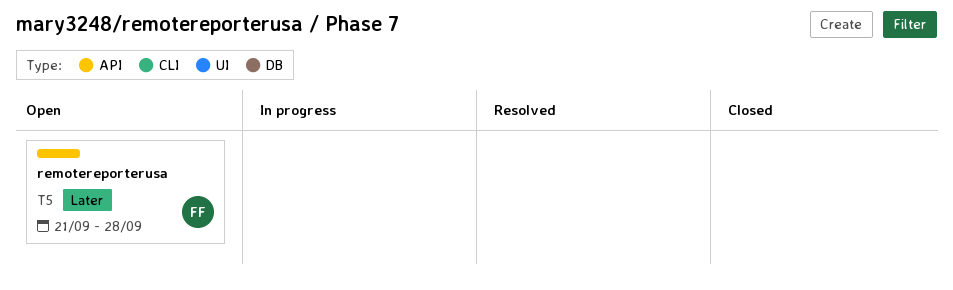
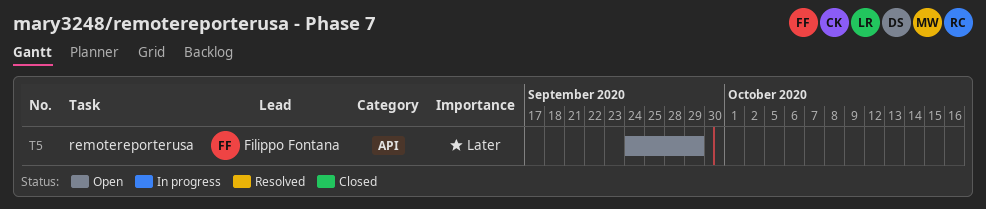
T5, start: Sep 21 -> Sep 24
T5, due: Sep 28 -> Sep 29

